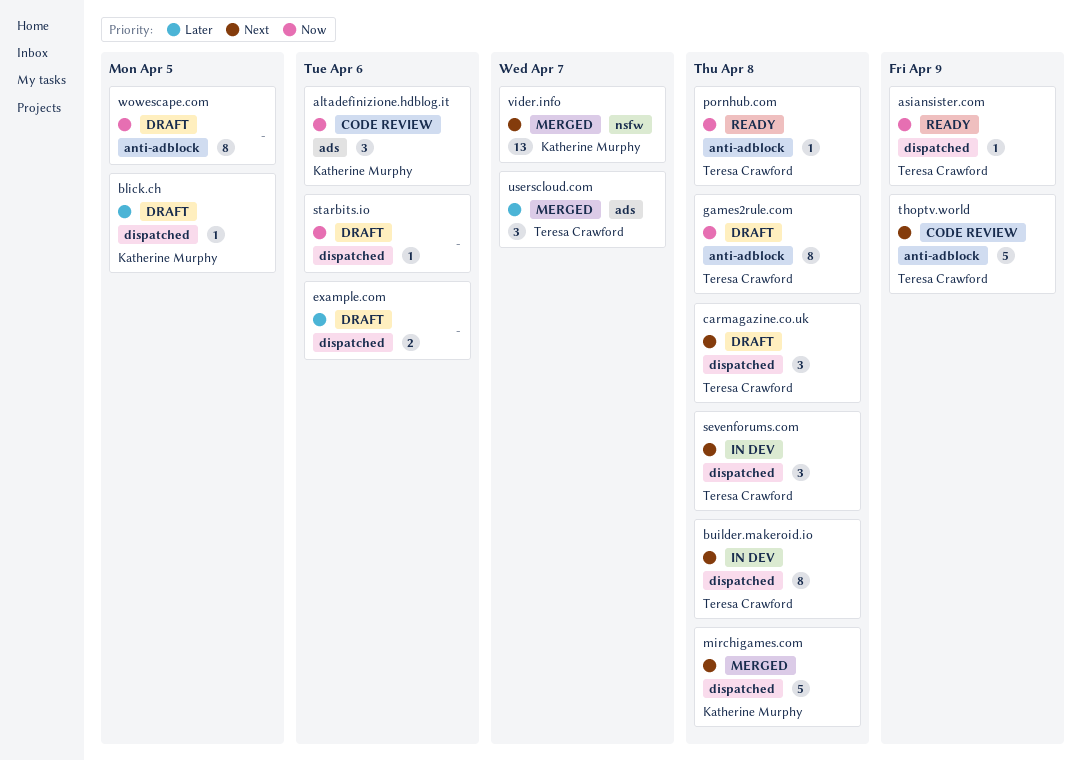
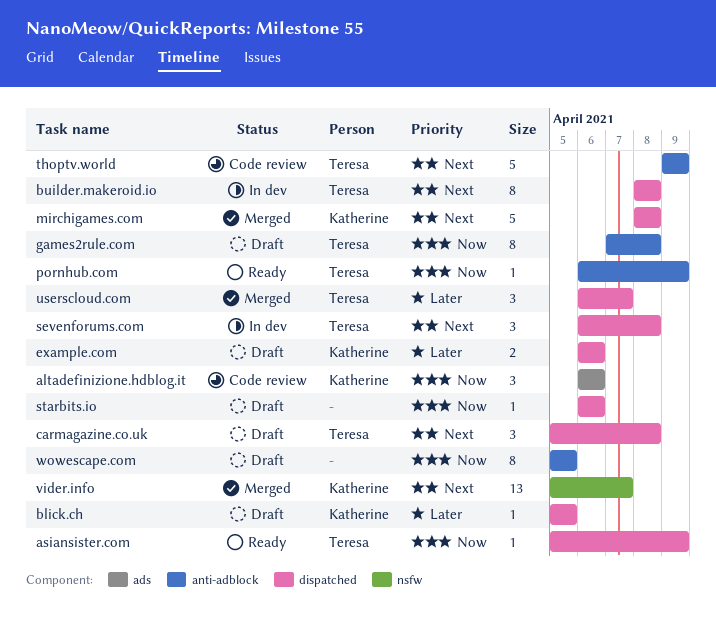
example.com, owner: none -> Katherine Murphy
pornhub.com, due: Apr 8 -> Apr 9
userscloud.com, label: ads -> dispatched

